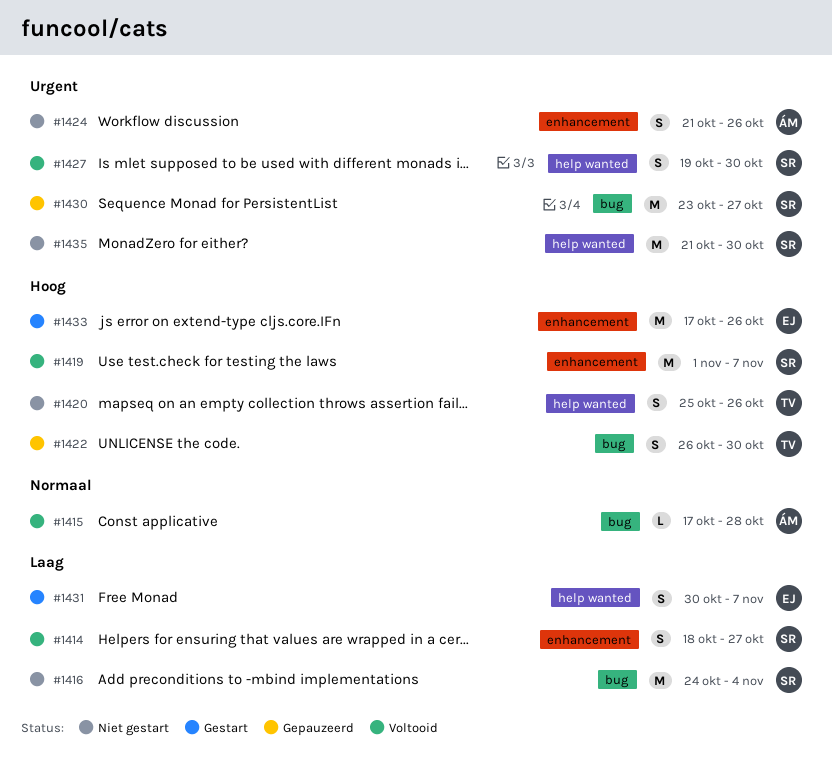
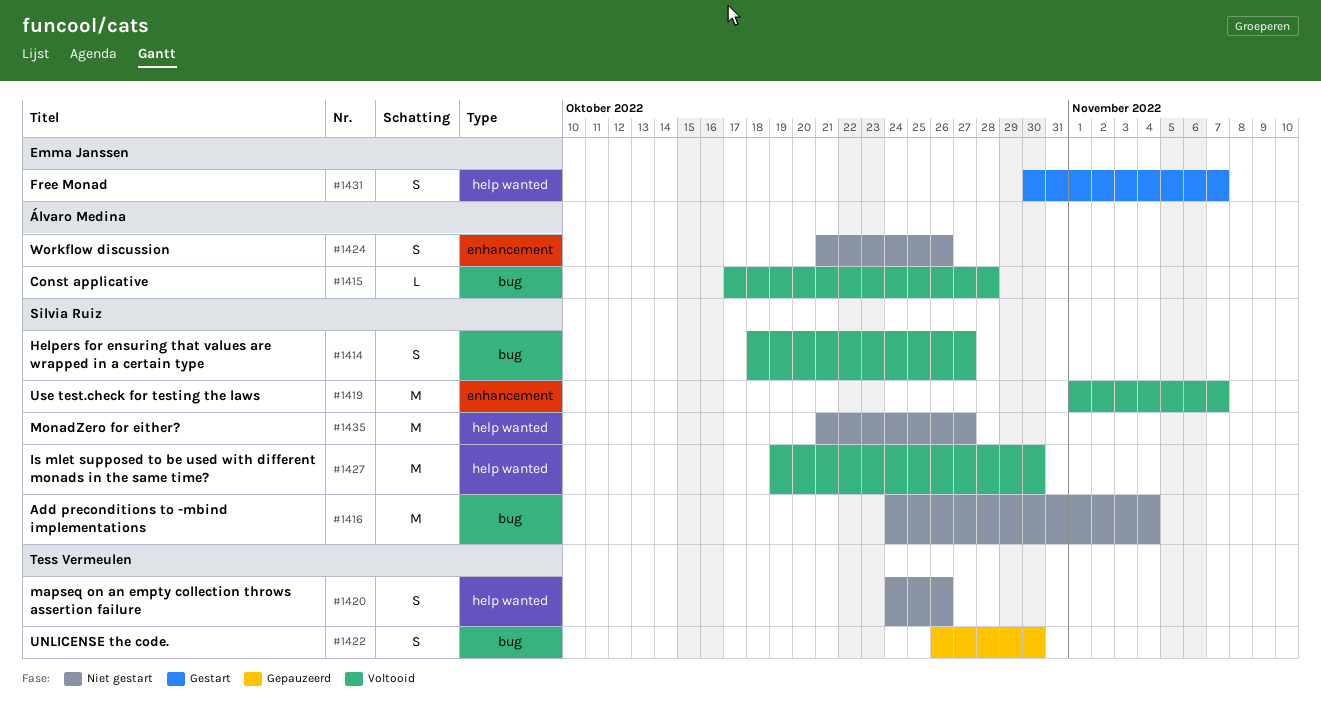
#1414, label: enhancement -> bug
#1420, start: Oct 25 -> Oct 24
#1427, estimate: S -> M
#1430: present -> none
#1433: present -> none
#1435, due: Oct 30 -> Oct 27

